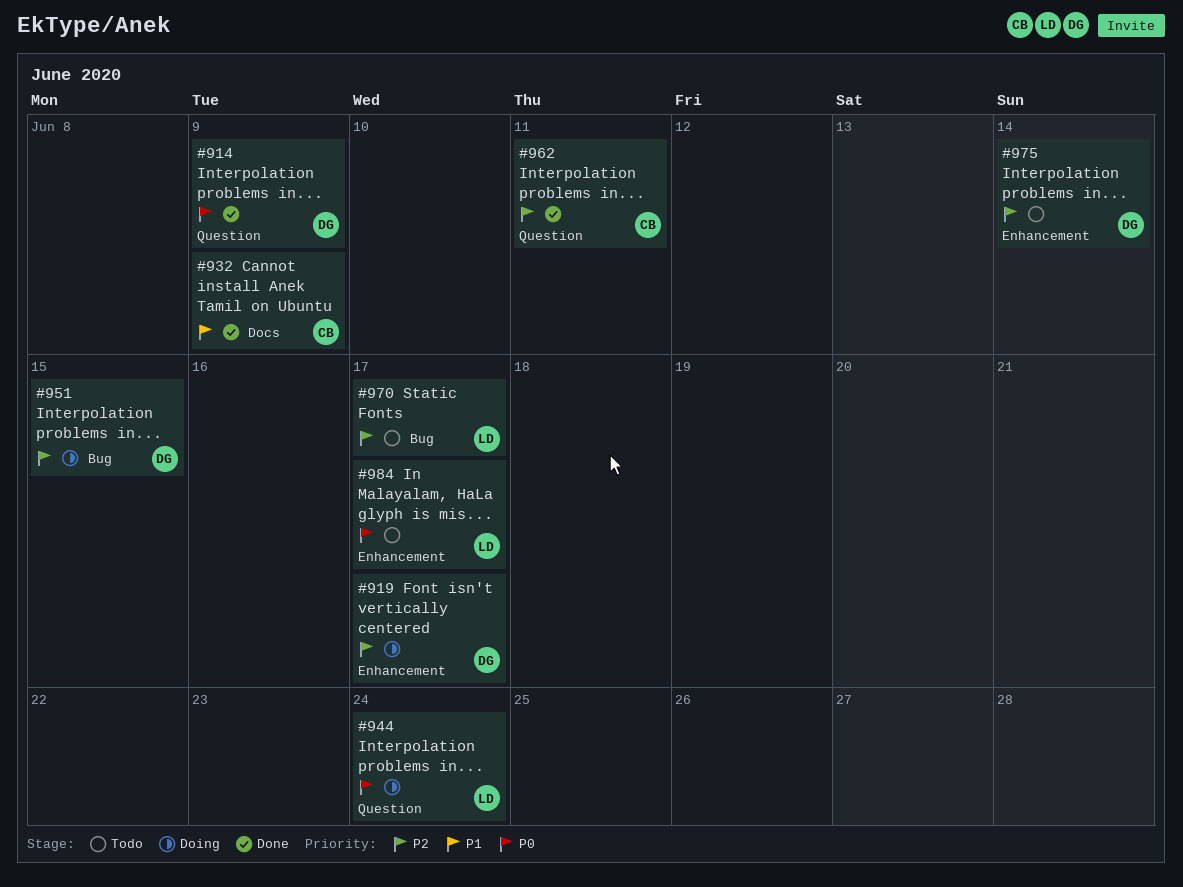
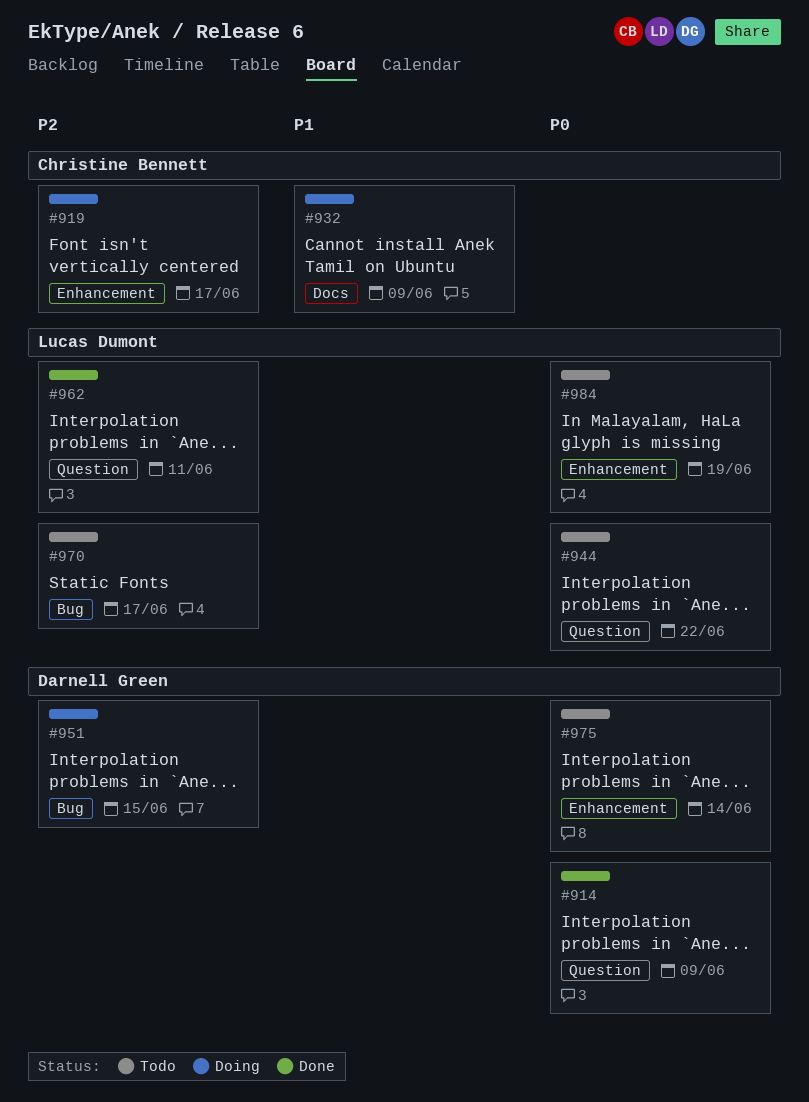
#919, owner: Darnell Green -> Christine Bennett
#932, status: Done -> Doing
#944, status: Doing -> Todo
#944, due: Jun 24 -> Jun 22
#962, owner: Christine Bennett -> Lucas Dumont
#975, priority: P2 -> P0
#984, due: Jun 17 -> Jun 19

